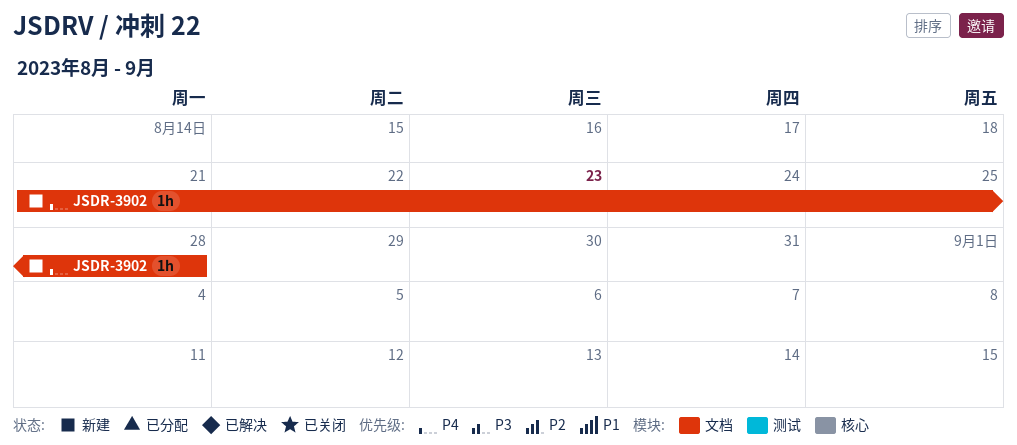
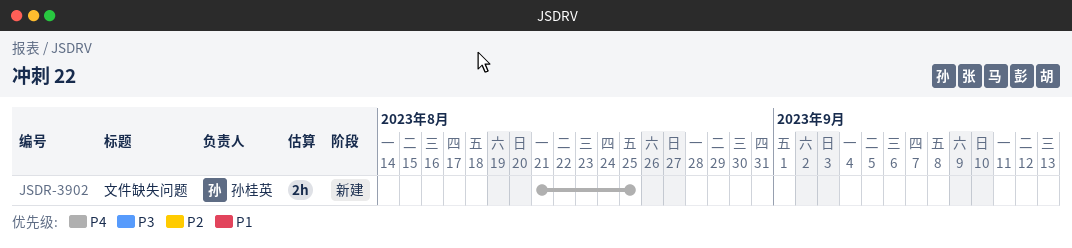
JSDR-3902, estimate: 1h -> 2h
JSDR-3902, due: Aug 28 -> Aug 25

